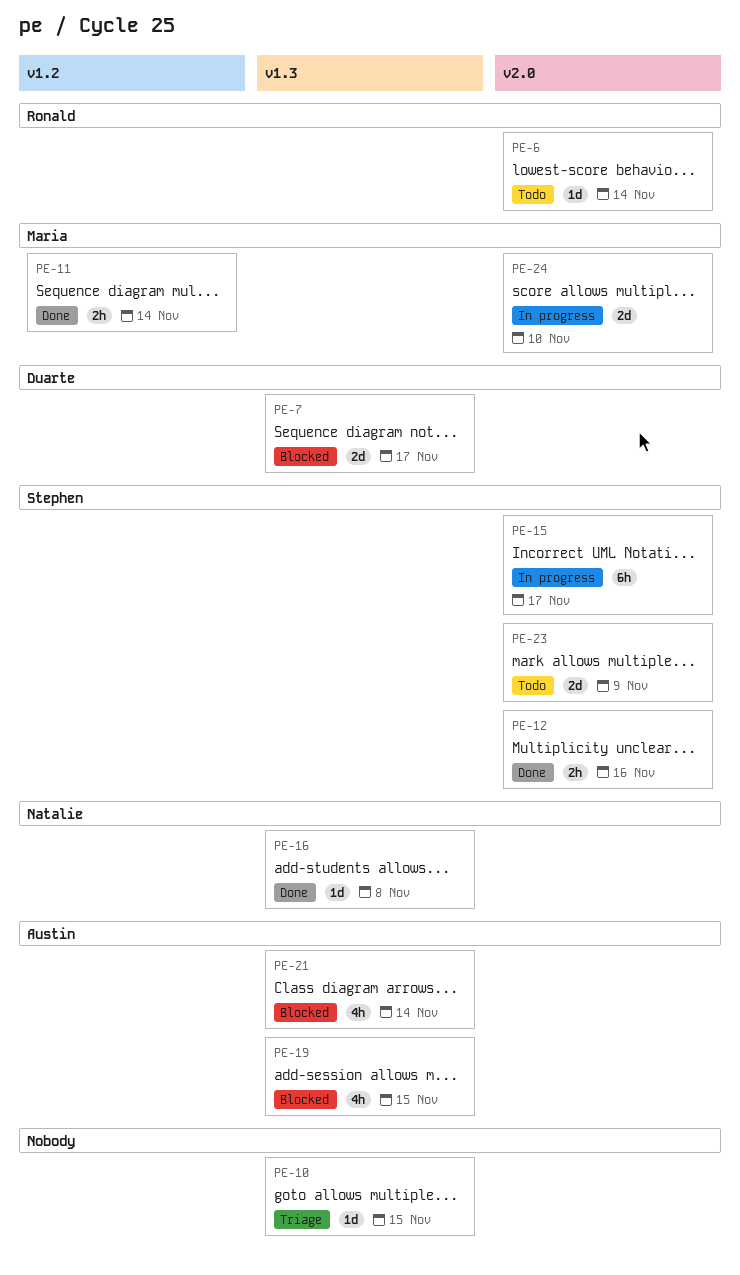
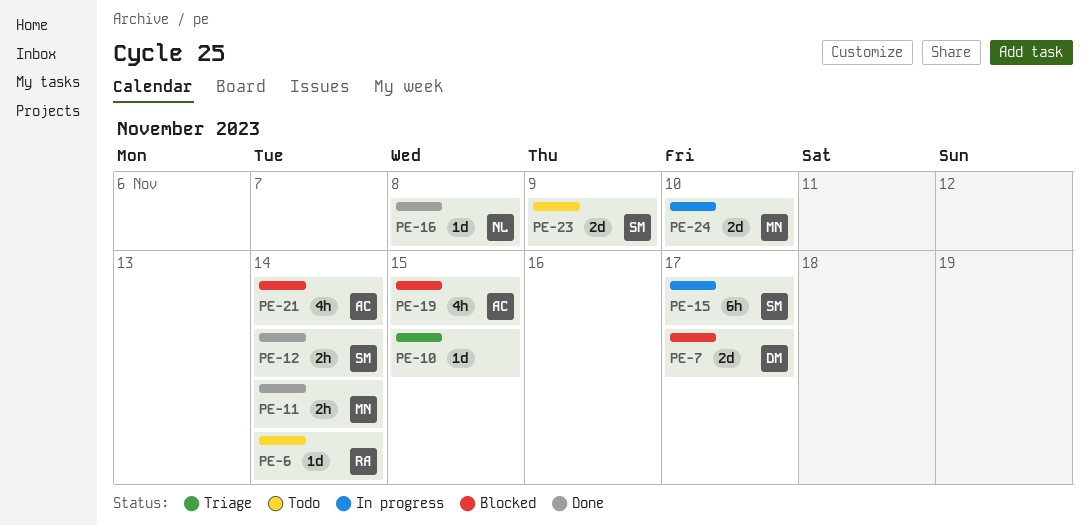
PE-12, due: Nov 16 -> Nov 14

